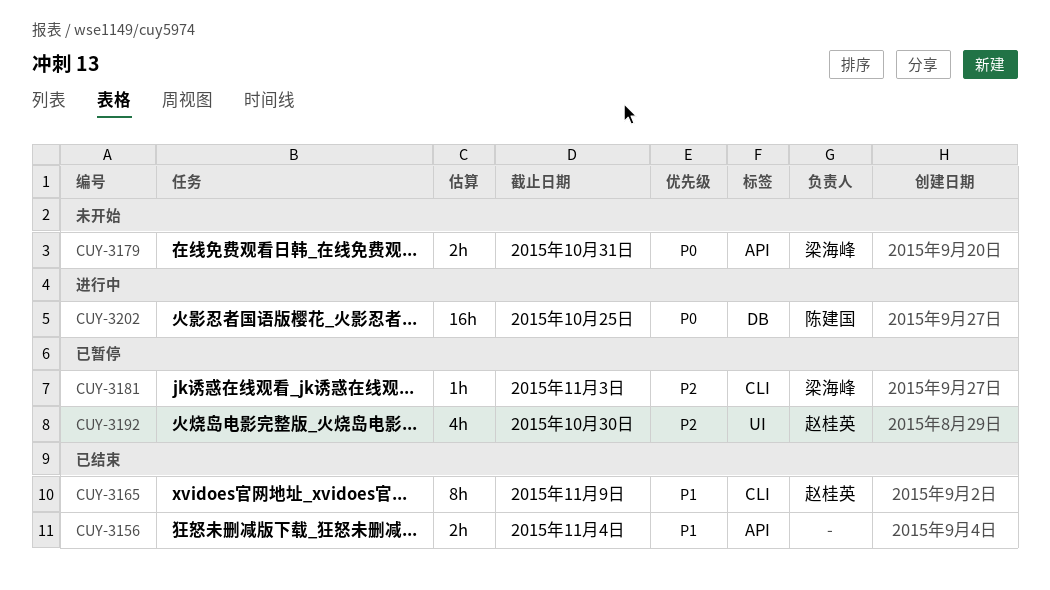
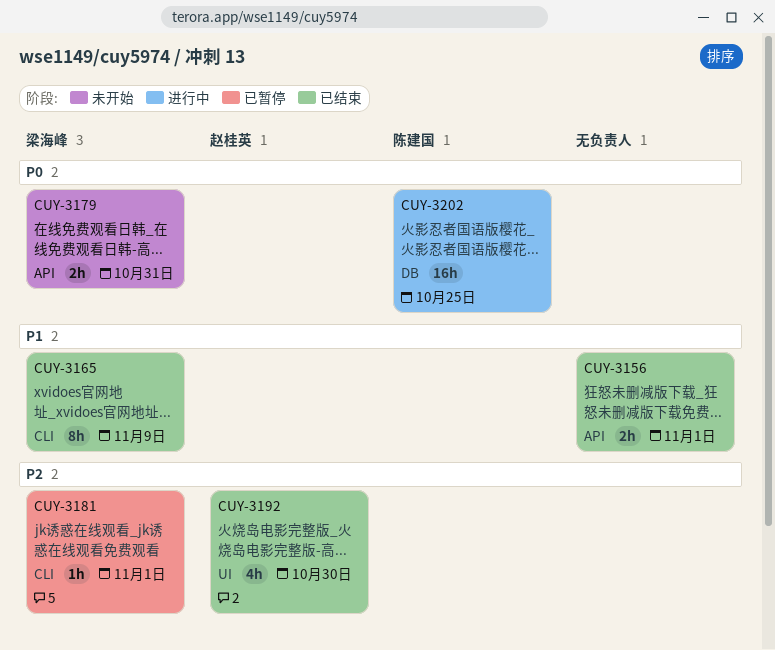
CUY-3156, due: Nov 4 -> Nov 1
CUY-3165, owner: 赵桂英 -> 梁海峰
CUY-3181, due: Nov 3 -> Nov 1
CUY-3192, status: 已暂停 -> 已结束

